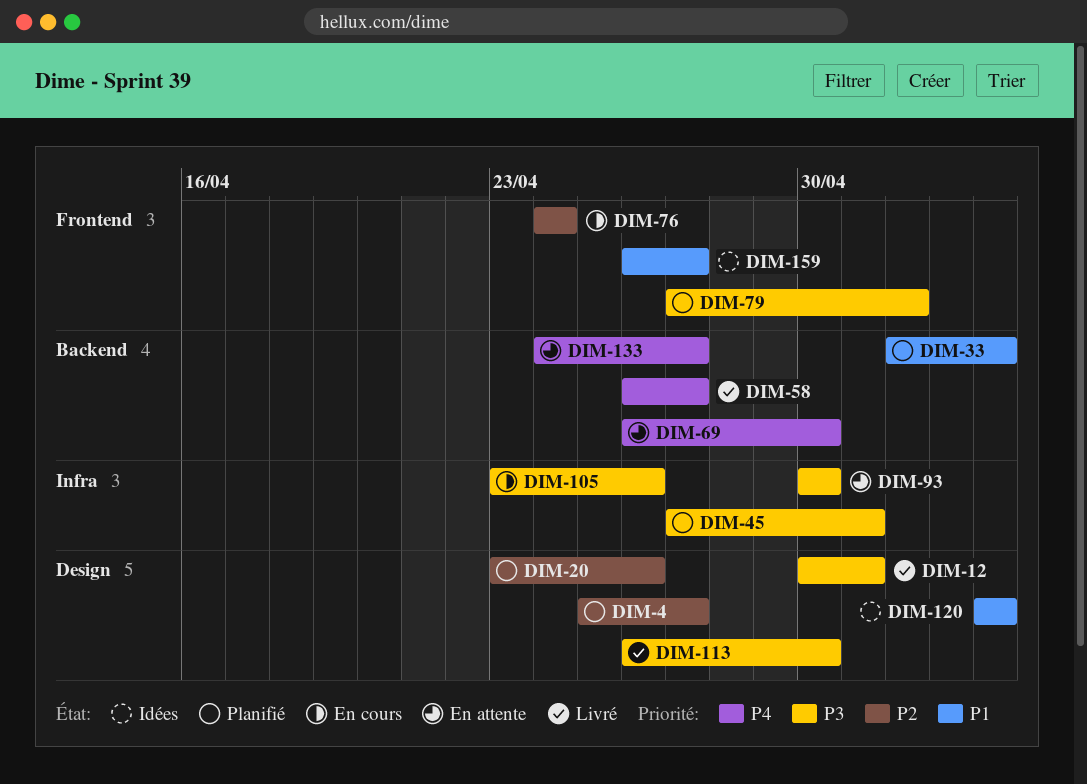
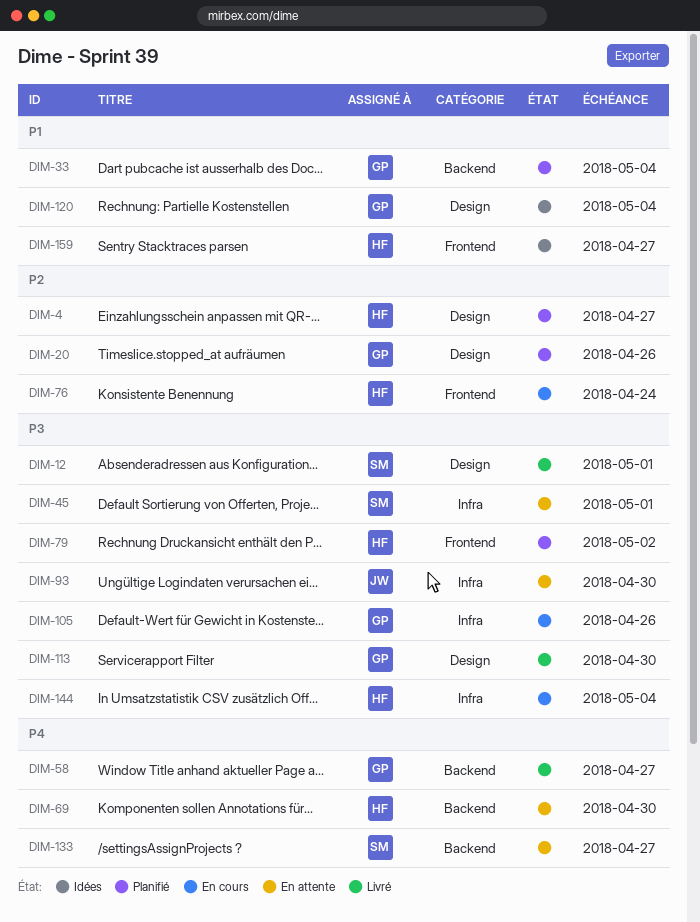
DIM-45, status: Planifié -> En attente
DIM-144: none -> present

